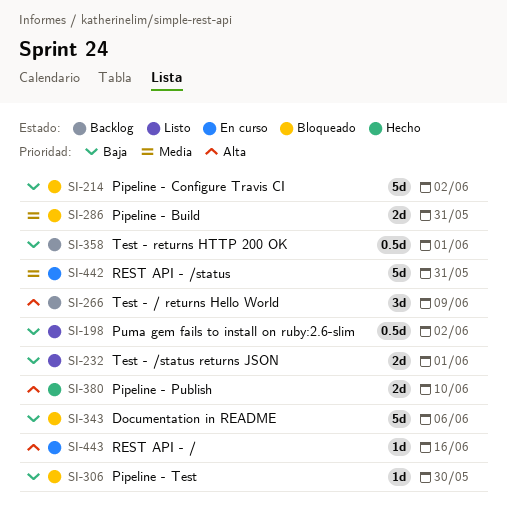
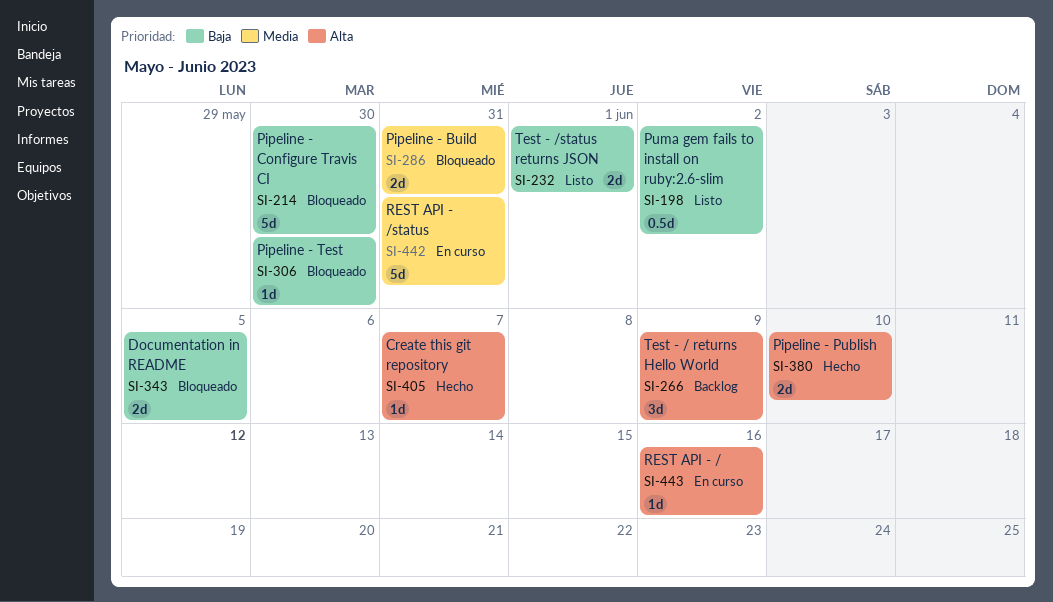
SI-214, due: Jun 2 -> May 30
SI-343, estimate: 5d -> 2d
SI-343, due: Jun 6 -> Jun 5
SI-358: present -> none
SI-405: none -> present

